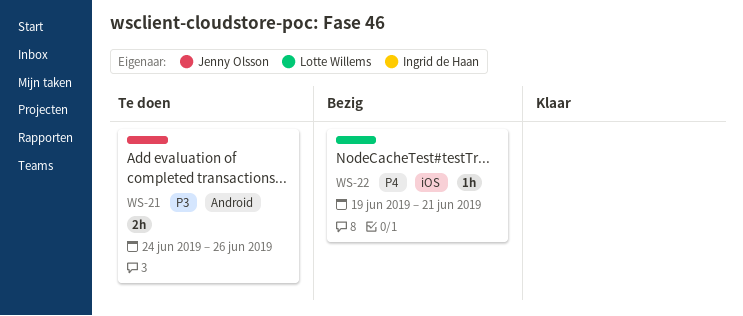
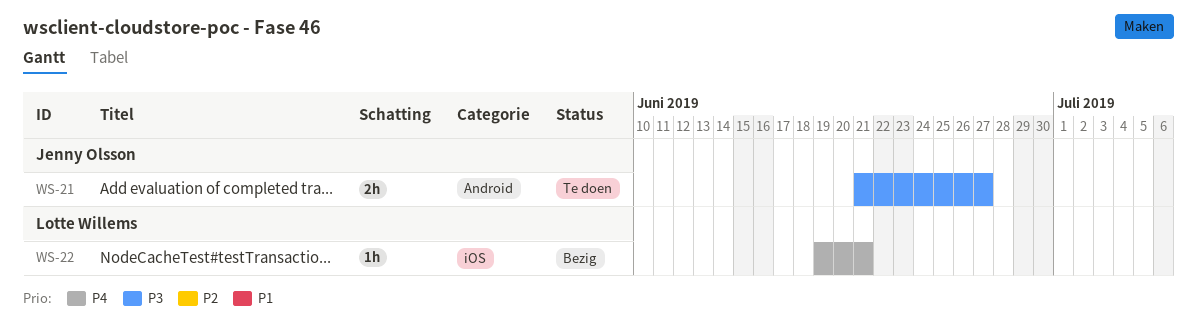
WS-21, start: Jun 24 -> Jun 21
WS-21, due: Jun 26 -> Jun 27

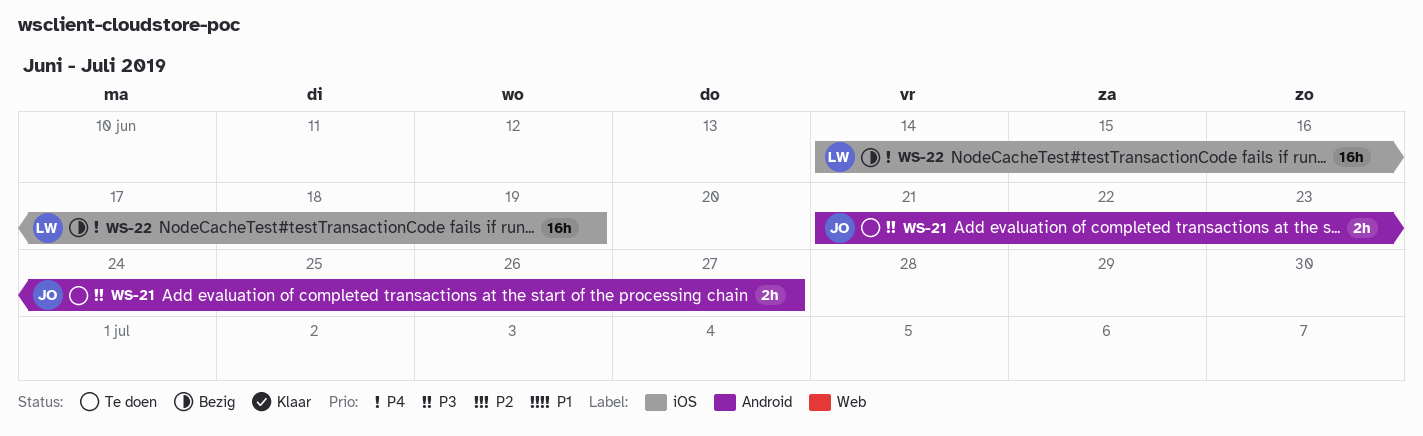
WS-22, estimate: 1h -> 16h
WS-22, start: Jun 19 -> Jun 14
WS-22, due: Jun 21 -> Jun 19

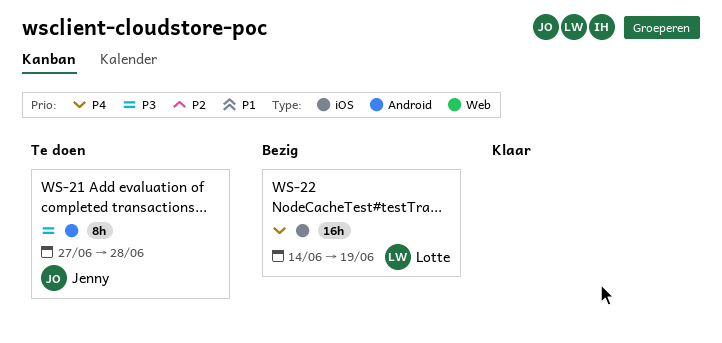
WS-21, estimate: 2h -> 8h
WS-21, start: Jun 21 -> Jun 27
WS-21, due: Jun 27 -> Jun 28

